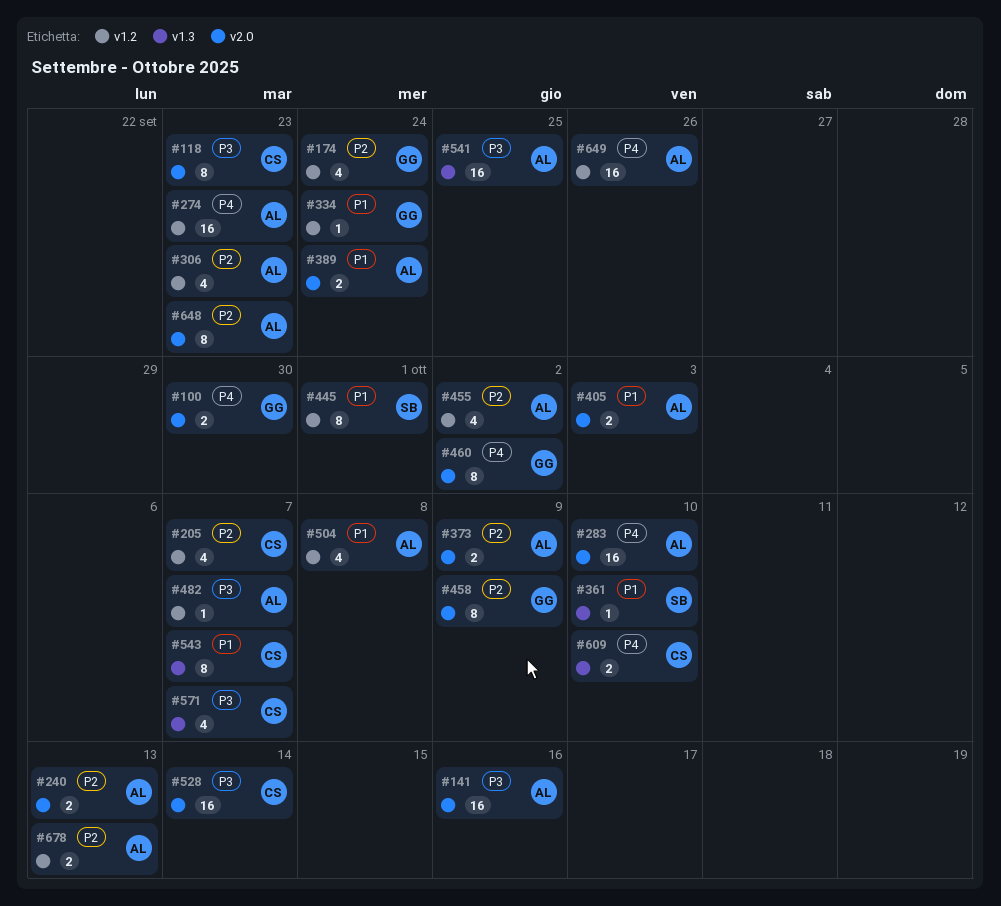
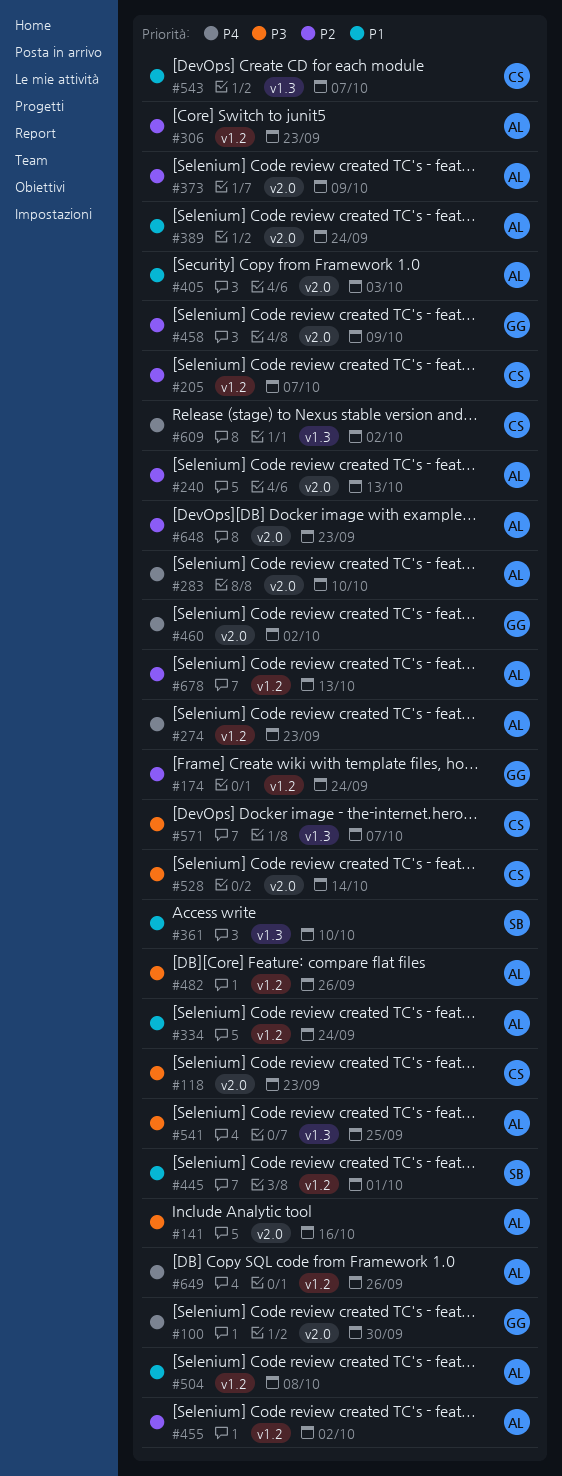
#334, owner: GG -> AL
#482, due: Oct 7 -> Sep 26
#609, due: Oct 10 -> Oct 2

